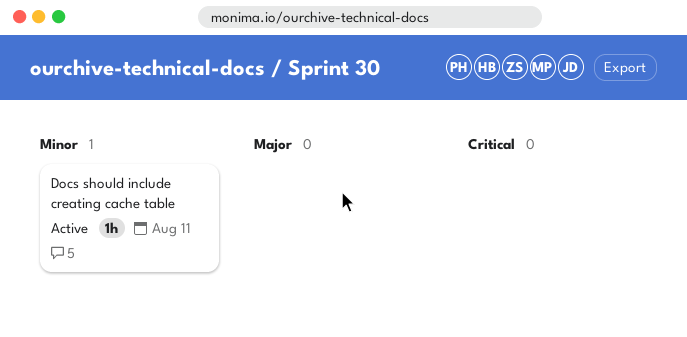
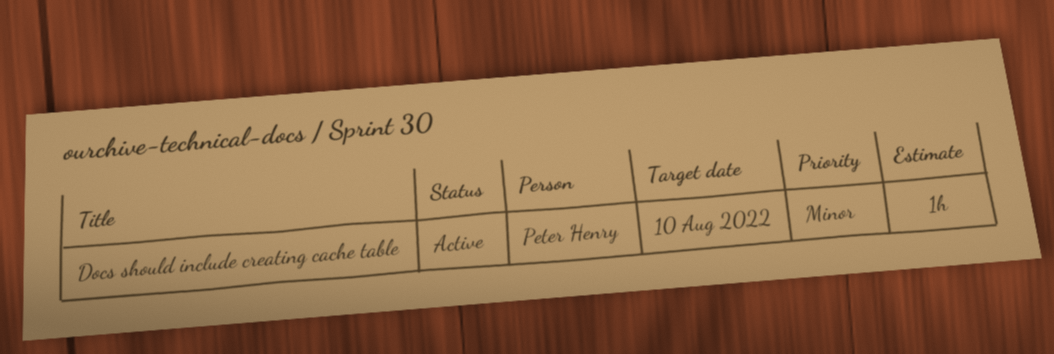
Docs should include creating cache table, due: Aug 11 -> Aug 10

